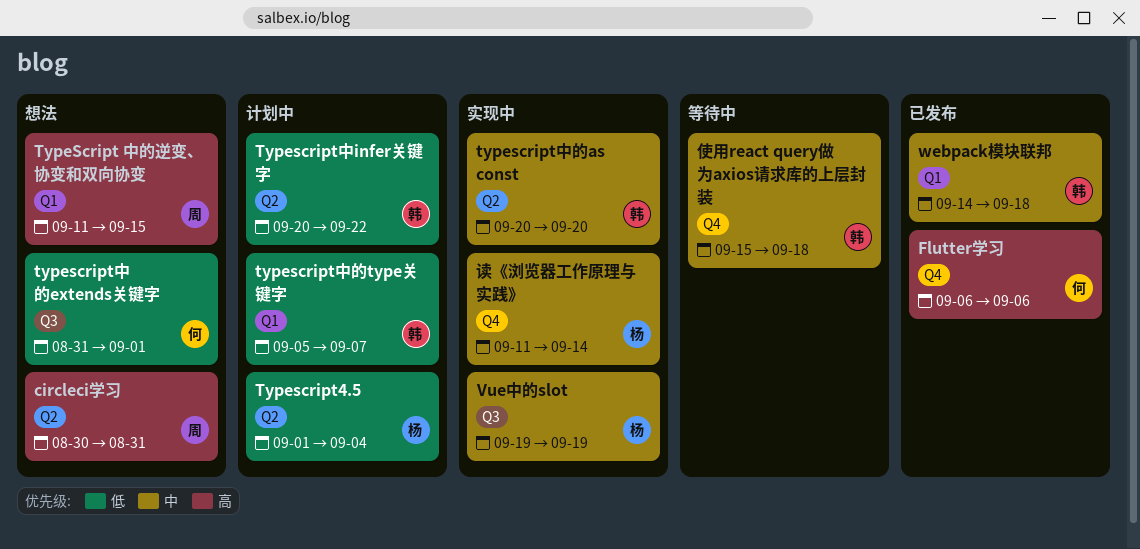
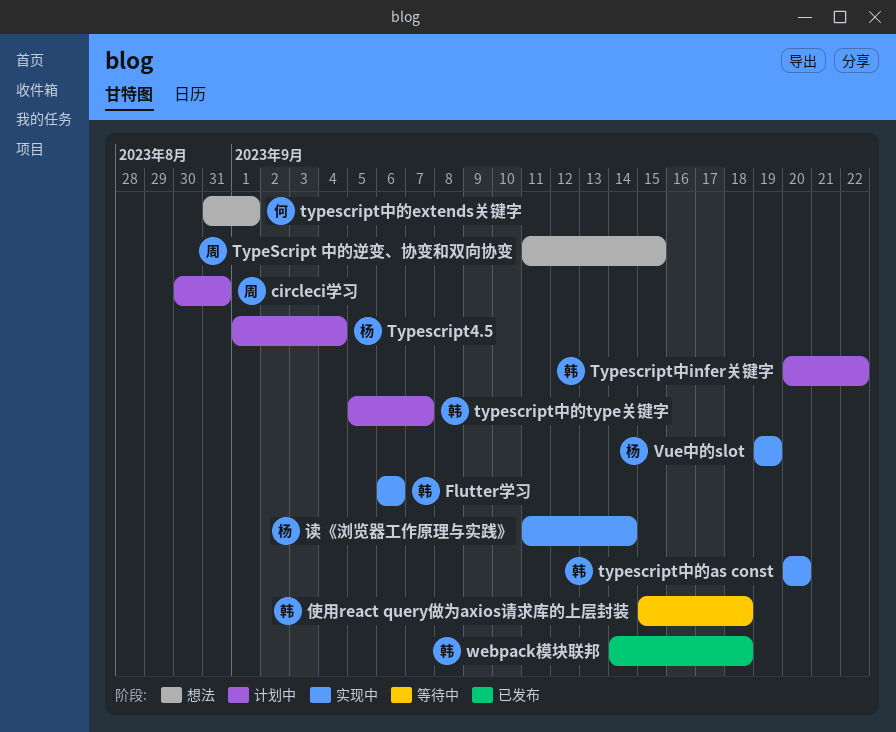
circleci学习, status: 想法 -> 计划中
Flutter学习, status: 已发布 -> 实现中
Flutter学习, owner: 何 -> 韩

